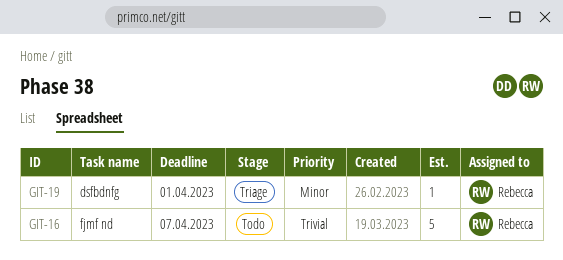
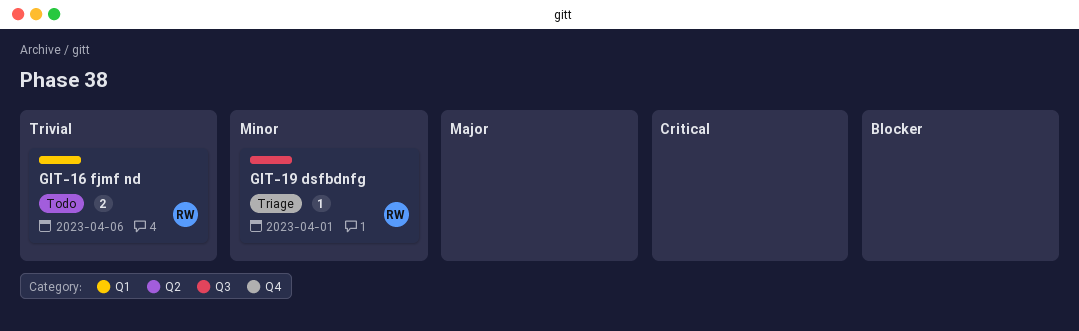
GIT-16, estimate: 5 -> 2
GIT-16, due: Apr 7 -> Apr 6

